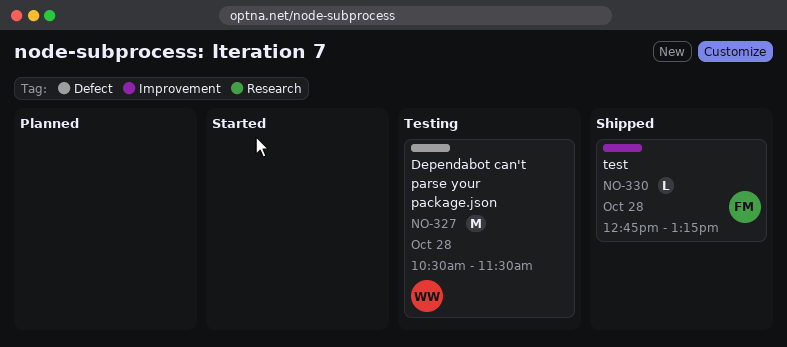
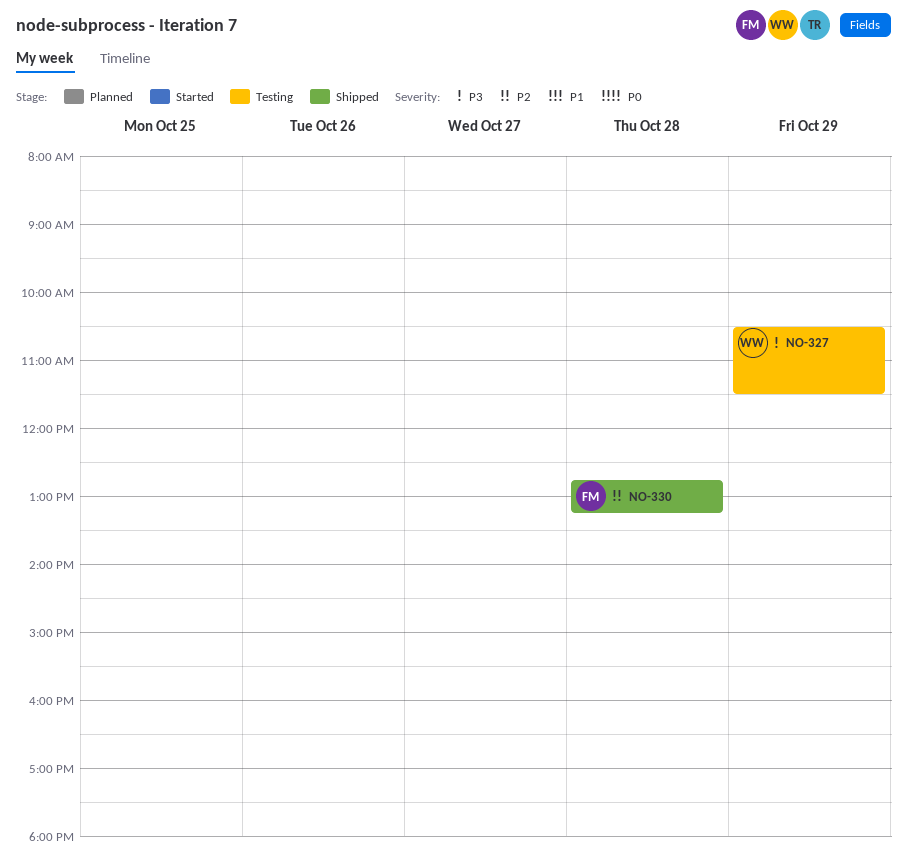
NO-327, day: Oct 28 -> Oct 29

